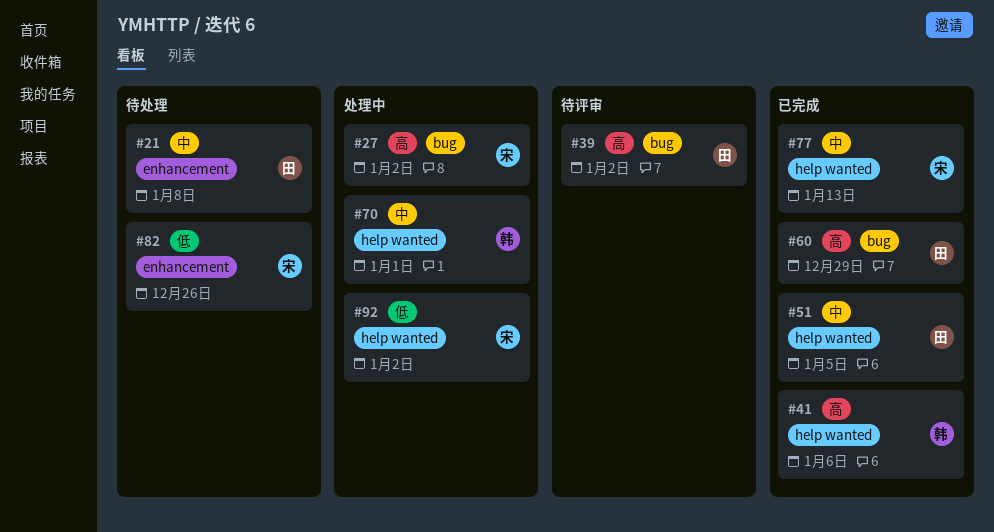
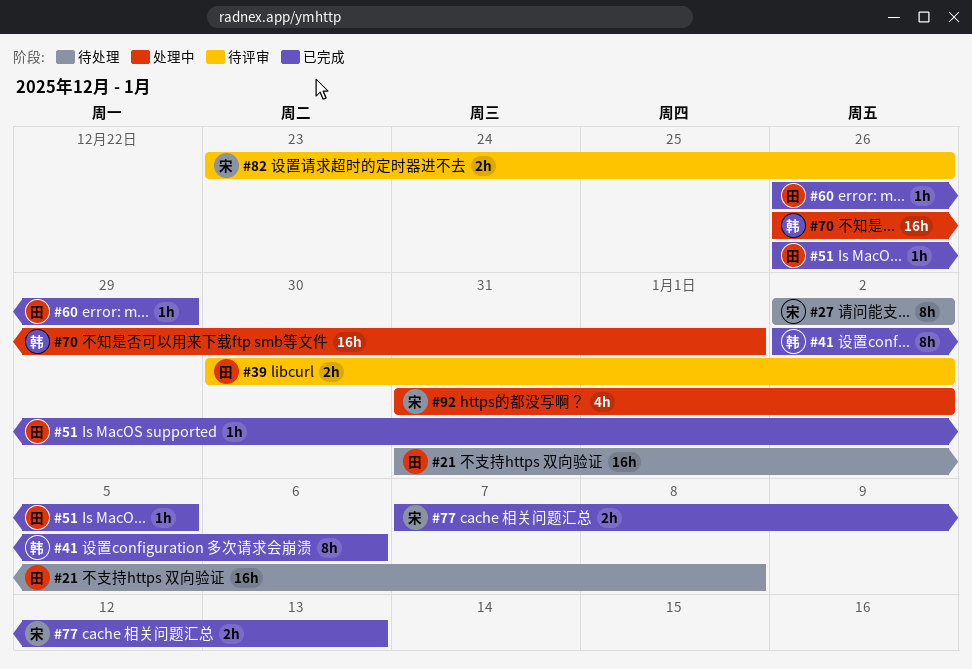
#27, status: 处理中 -> 待处理
#82, status: 待处理 -> 待评审

